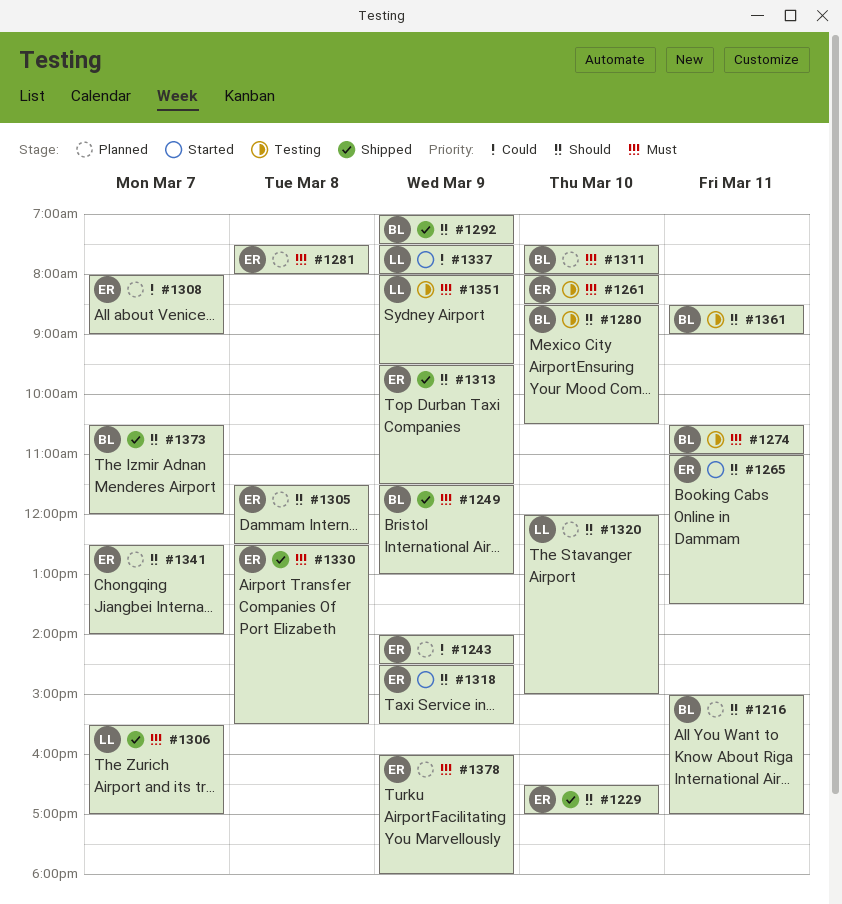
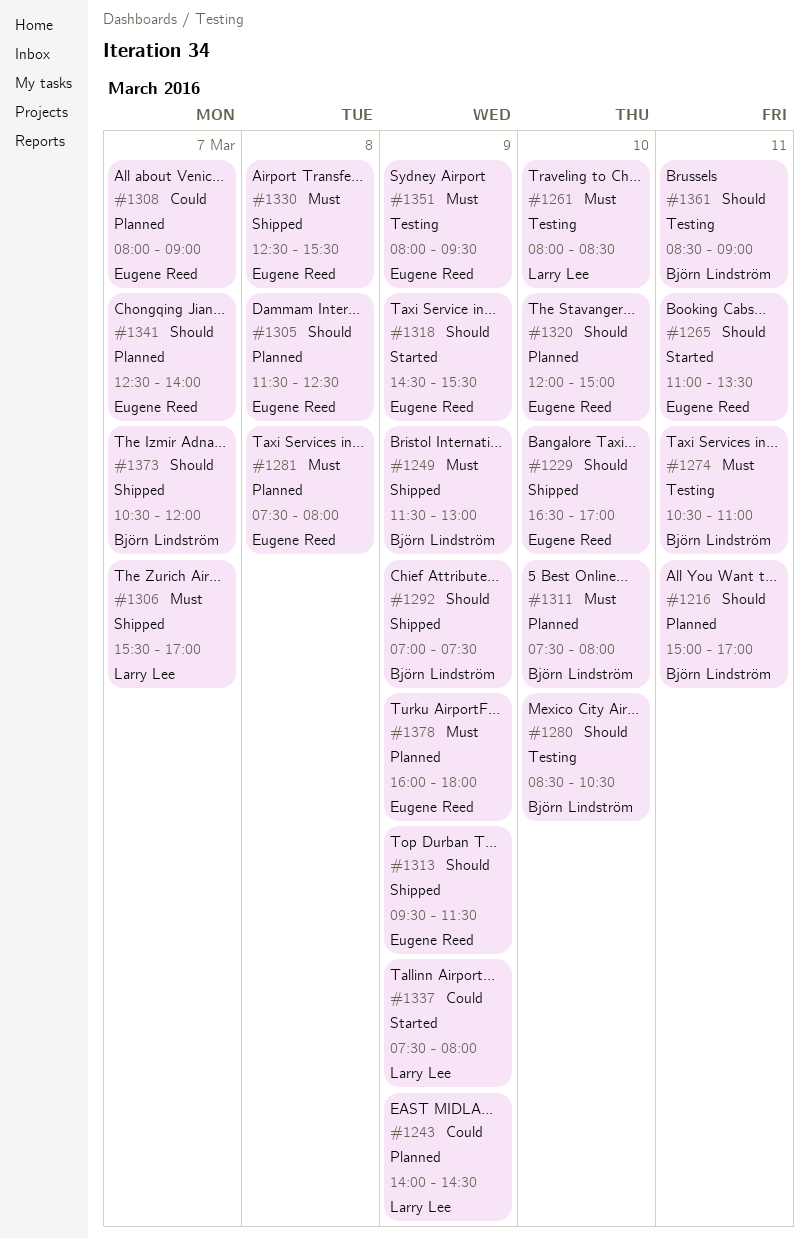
#1243, owner: Eugene Reed -> Larry Lee
#1261, owner: Eugene Reed -> Larry Lee
#1320, owner: Larry Lee -> Eugene Reed
#1351, owner: Larry Lee -> Eugene Reed

